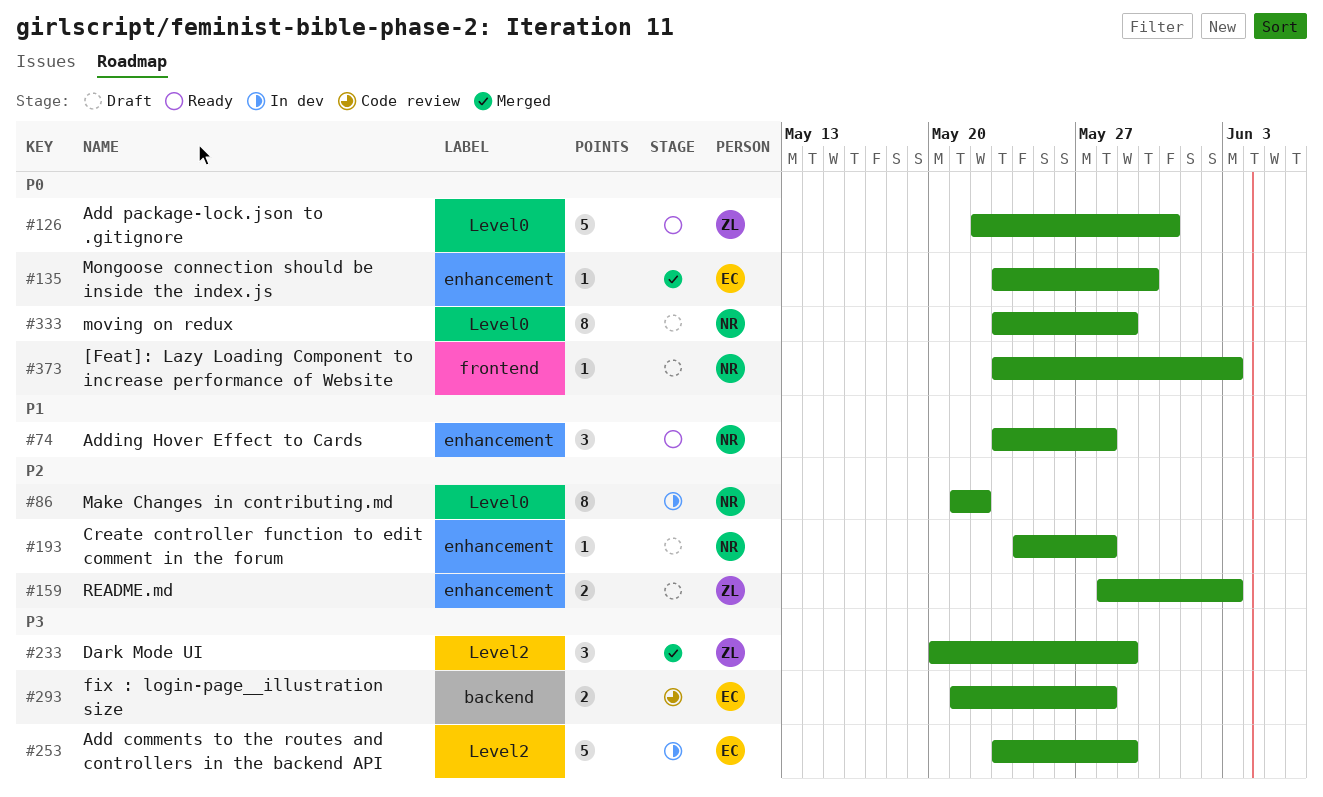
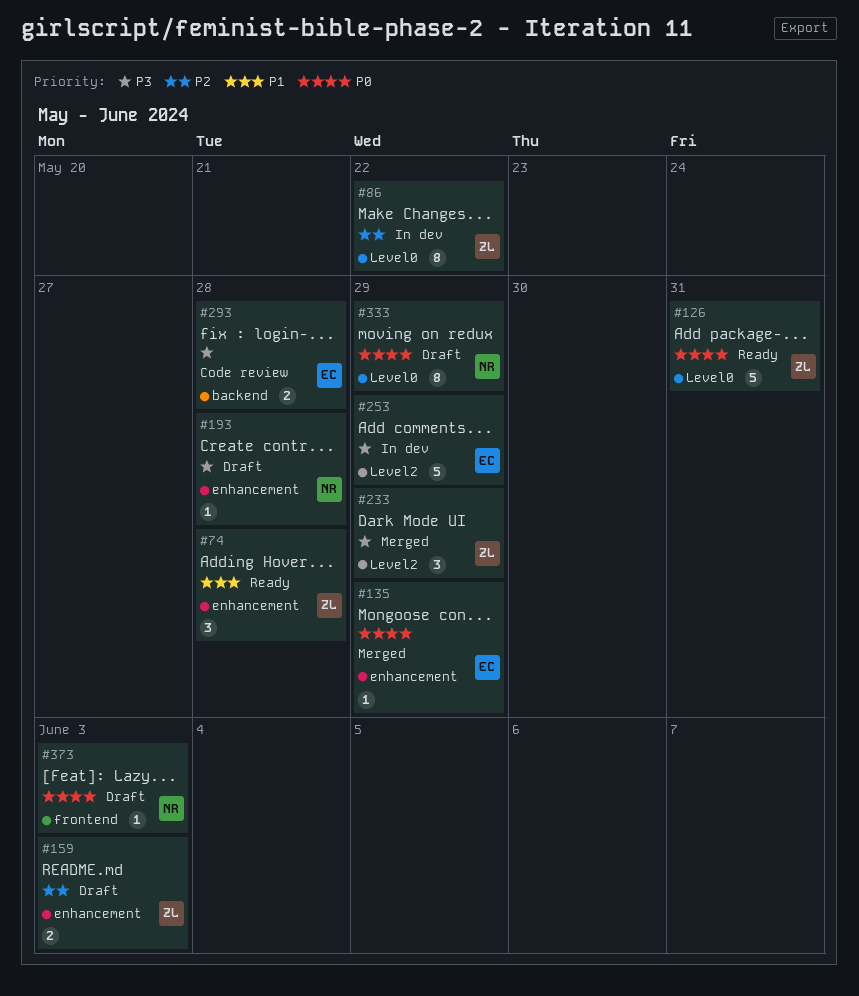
#74, owner: NR -> ZL
#86, owner: NR -> ZL
#135, due: May 30 -> May 29
#193, priority: P2 -> P3

